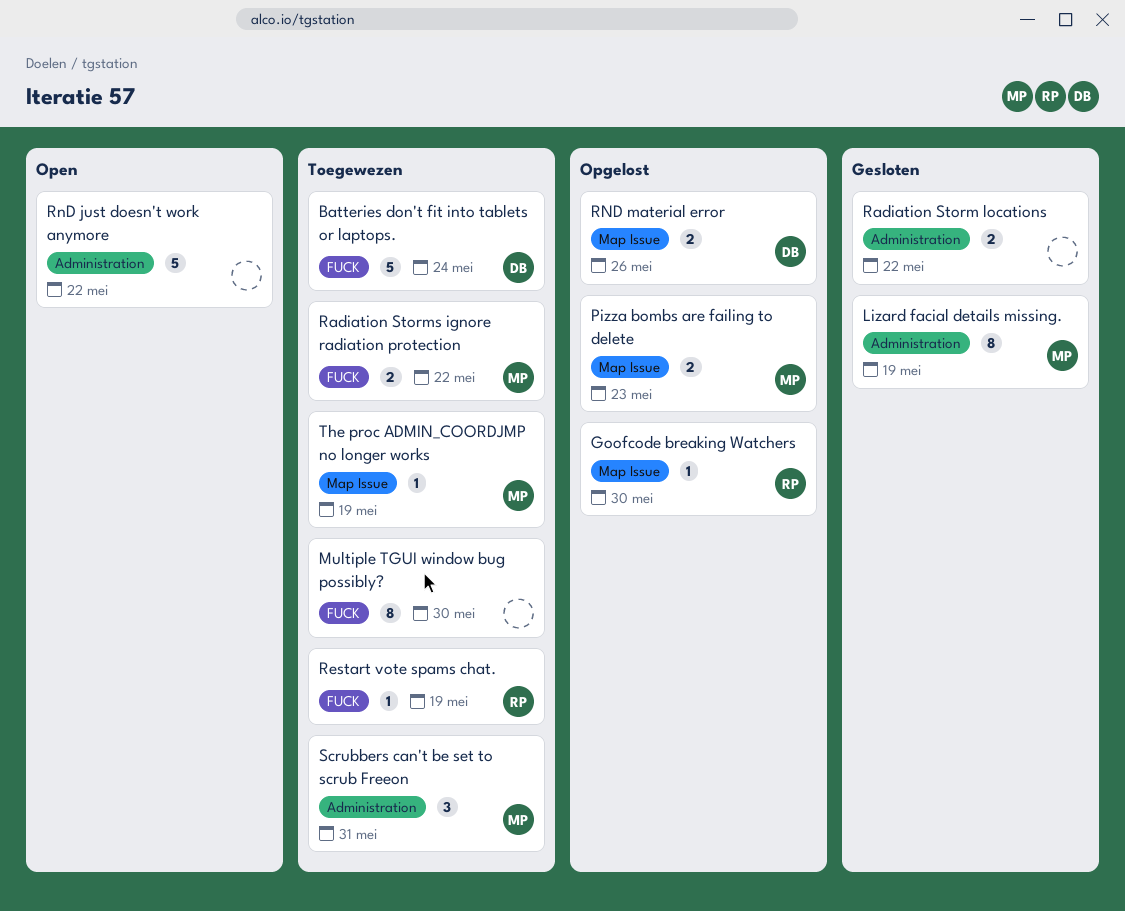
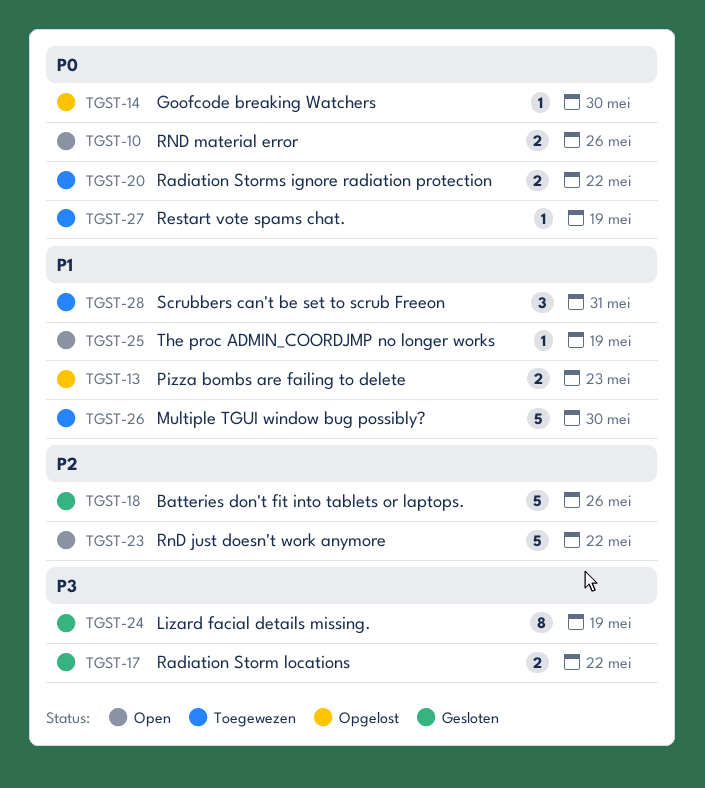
Batteries don't fit into tablets or laptops., status: Toegewezen -> Gesloten
Batteries don't fit into tablets or laptops., due: May 24 -> May 26
Multiple TGUI window bug possibly?, estimate: 8 -> 5
RND material error, status: Opgelost -> Open
The proc ADMIN_COORDJMP no longer works, status: Toegewezen -> Open

